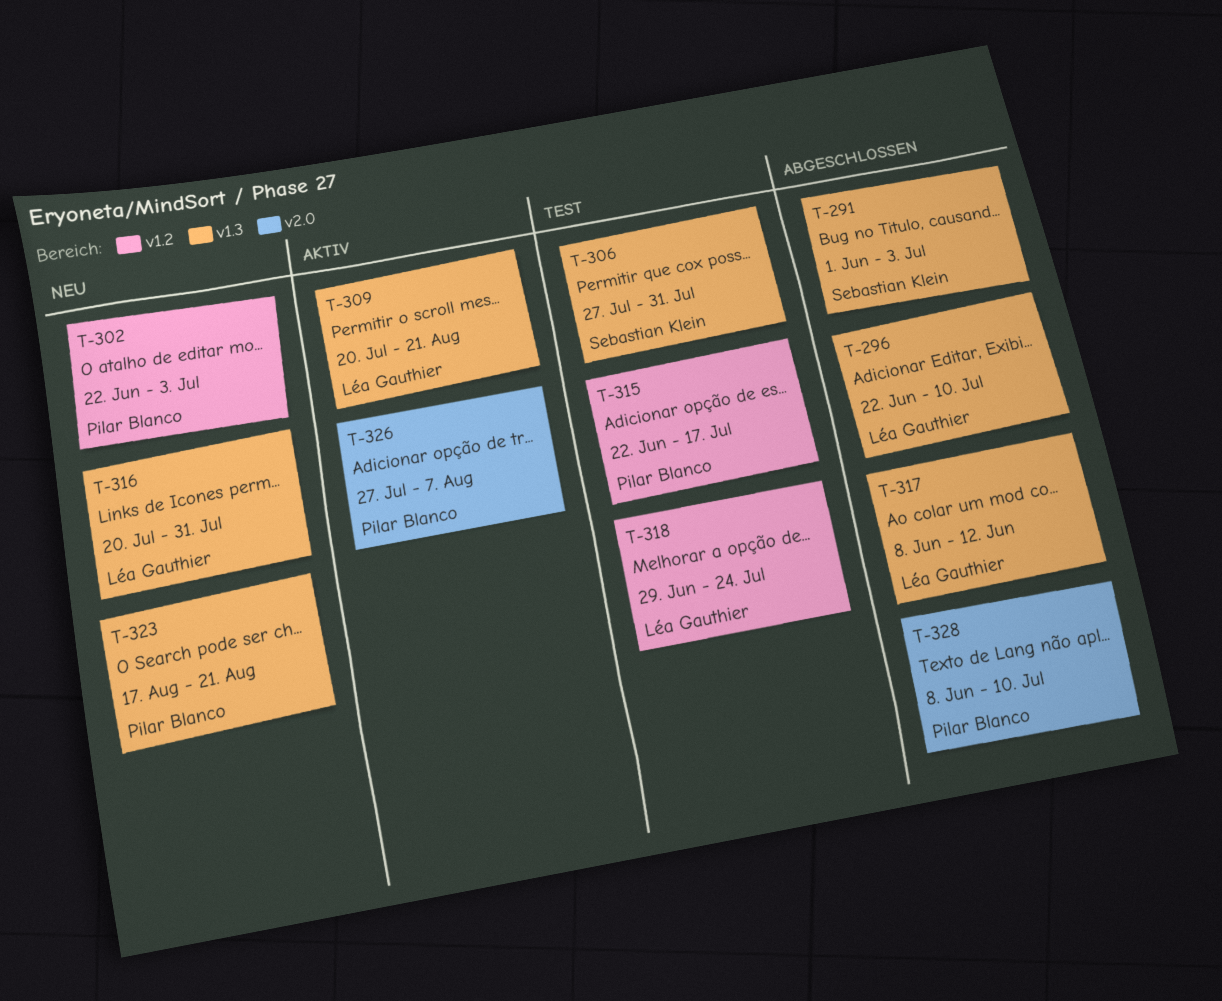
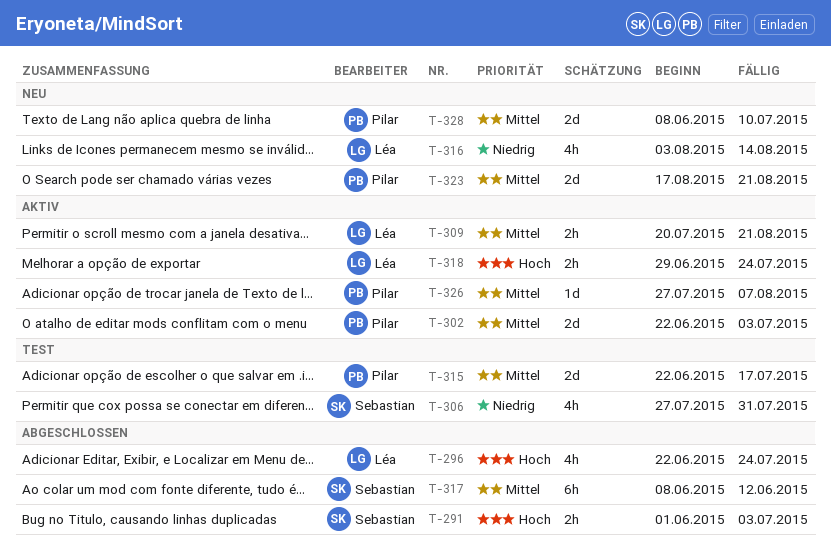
T-296, due: Jul 10 -> Jul 24
T-302, status: Neu -> Aktiv
T-316, start: Jul 20 -> Aug 3
T-316, due: Jul 31 -> Aug 14
T-317, owner: Léa Gauthier -> Sebastian Klein
T-318, status: Test -> Aktiv
T-328, status: Abgeschlossen -> Neu

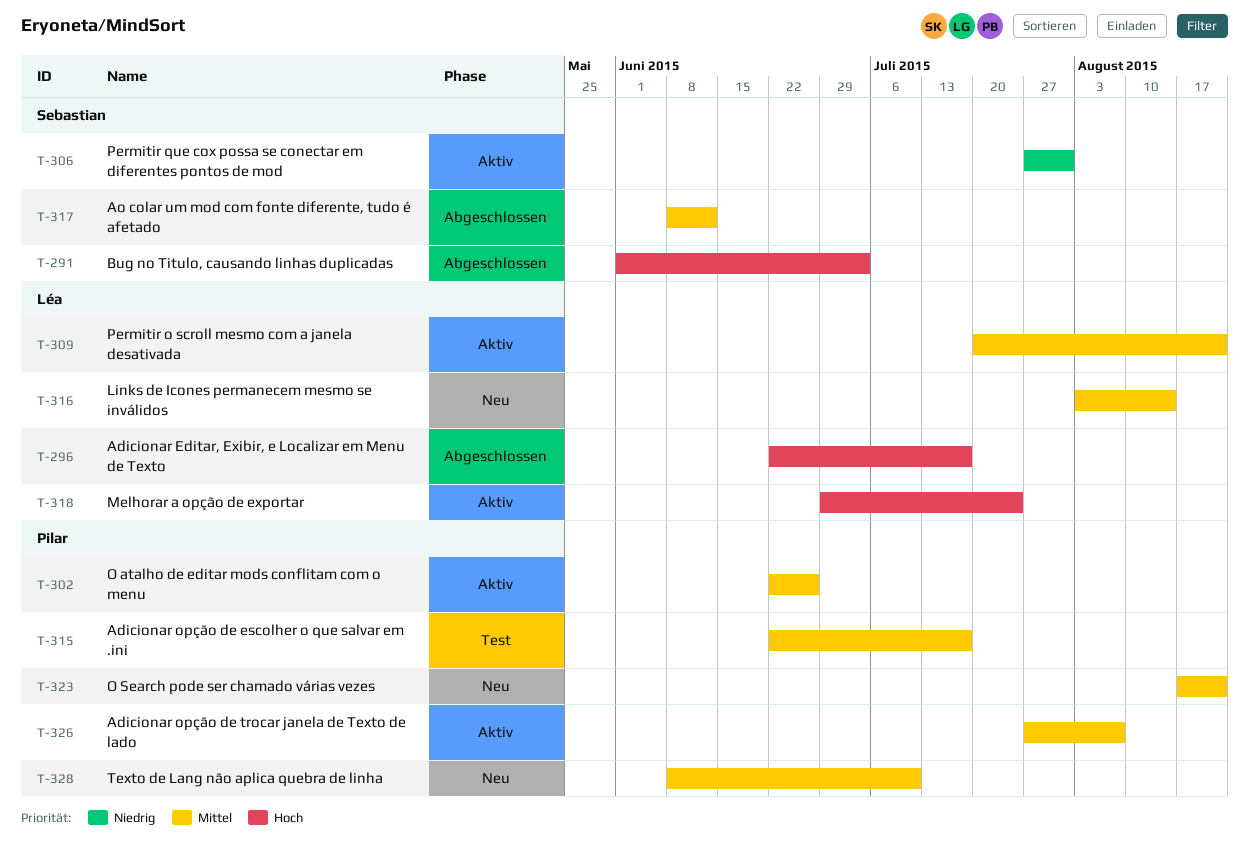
T-296, due: Jul 24 -> Jul 17
T-302, due: Jul 3 -> Jun 26
T-306, status: Test -> Aktiv
T-316, priority: Niedrig -> Mittel

